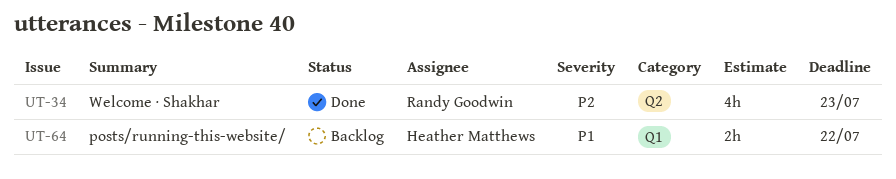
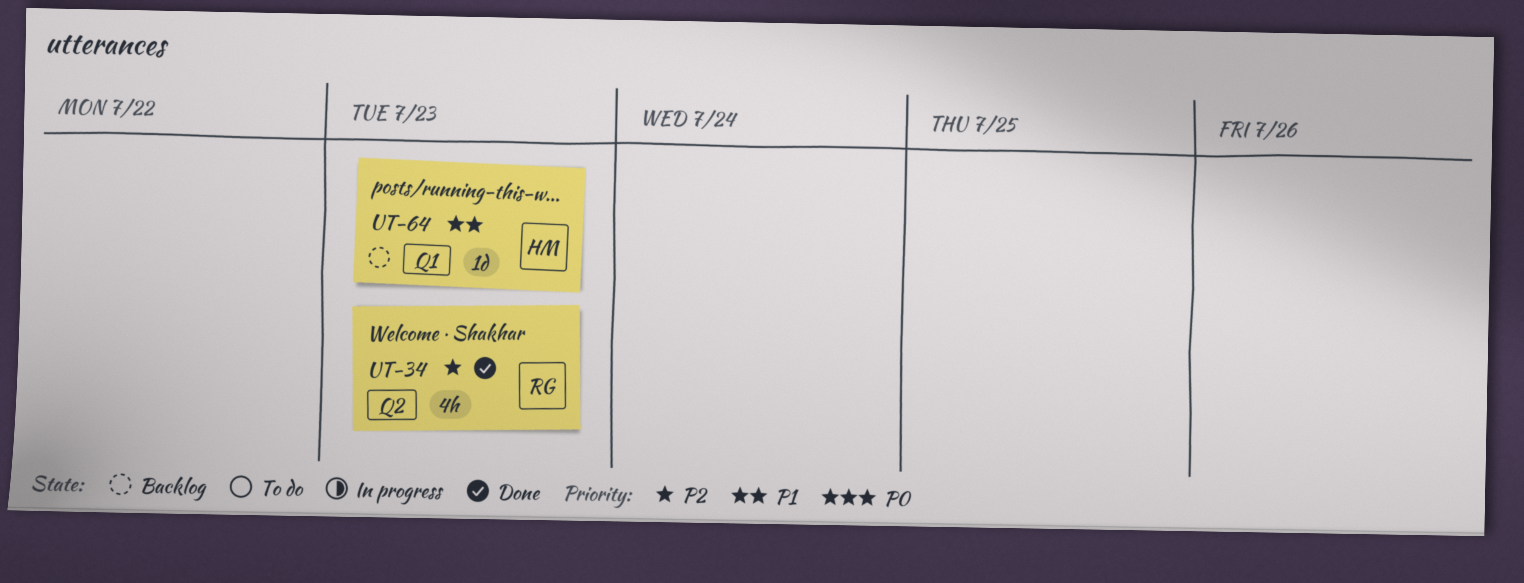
UT-64, estimate: 2h -> 1d
UT-64, due: Jul 22 -> Jul 23

